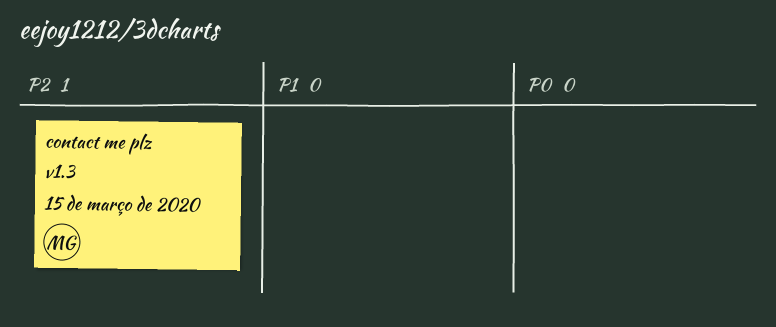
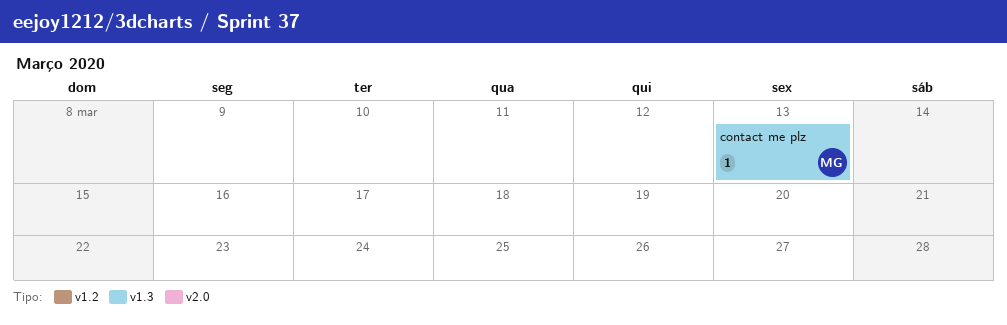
contact me plz, due: Mar 15 -> Mar 13

